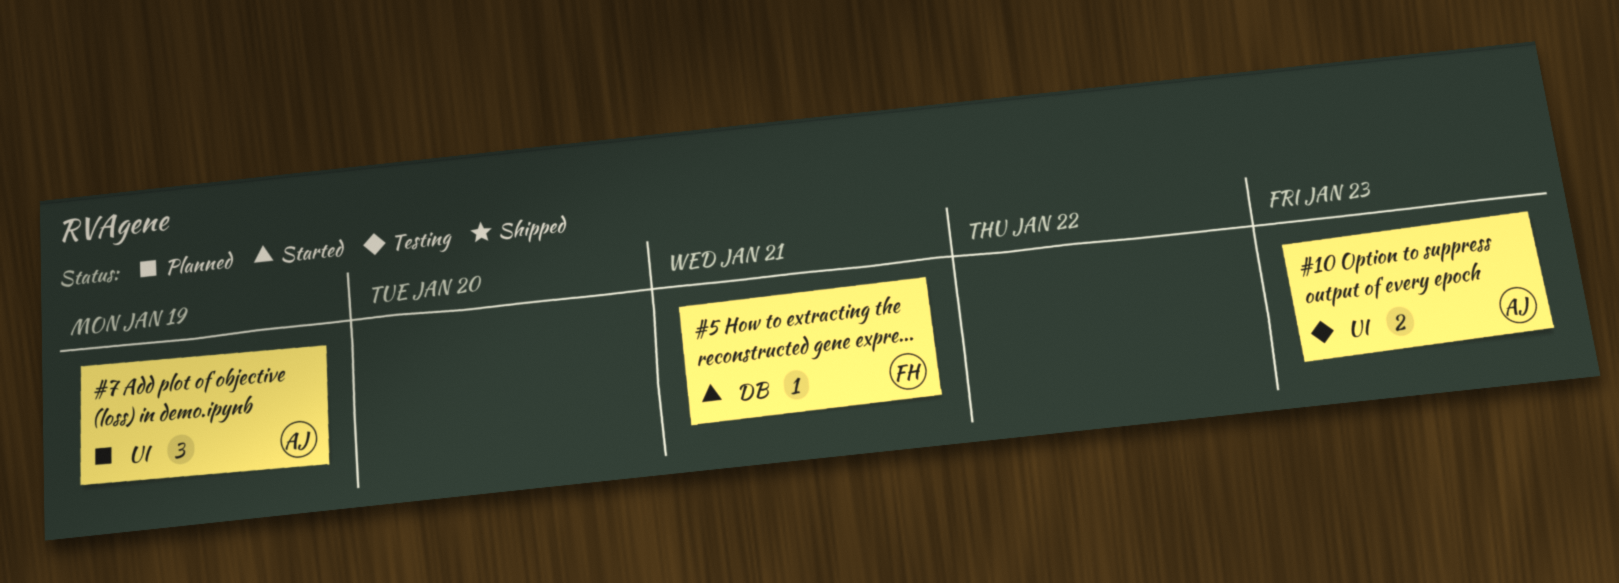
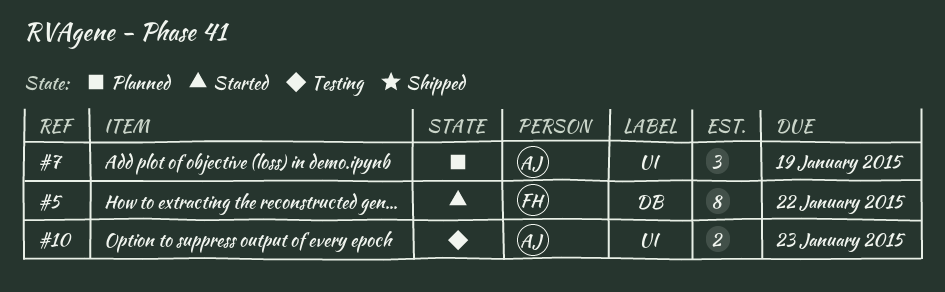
#5, estimate: 1 -> 8
#5, due: Jan 21 -> Jan 22

